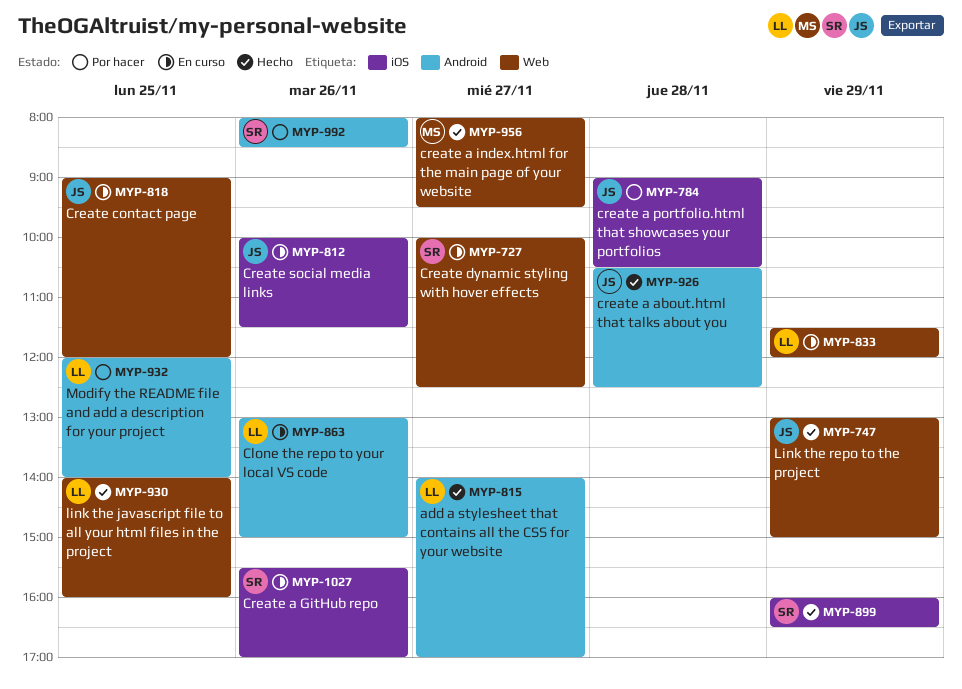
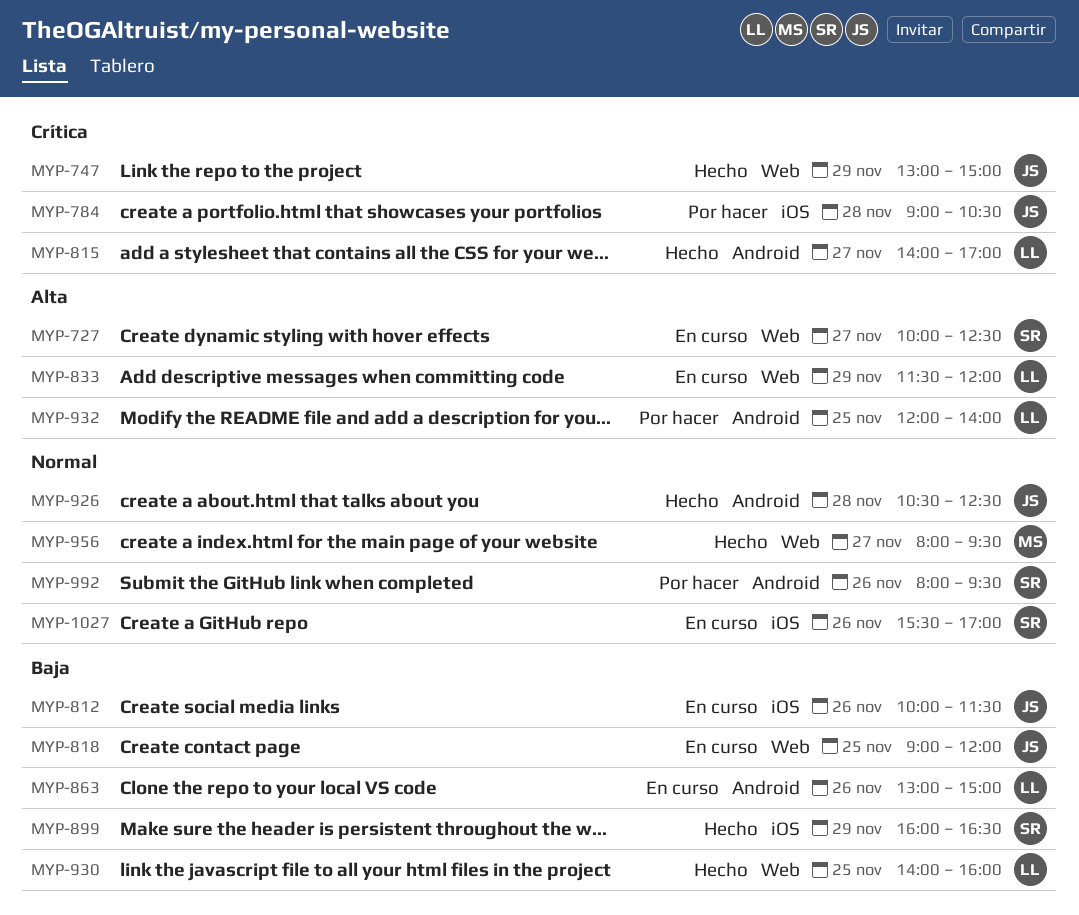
MYP-992, ends: 08:30 -> 09:30

